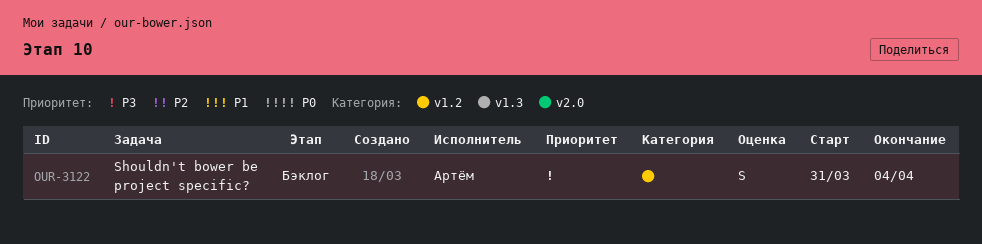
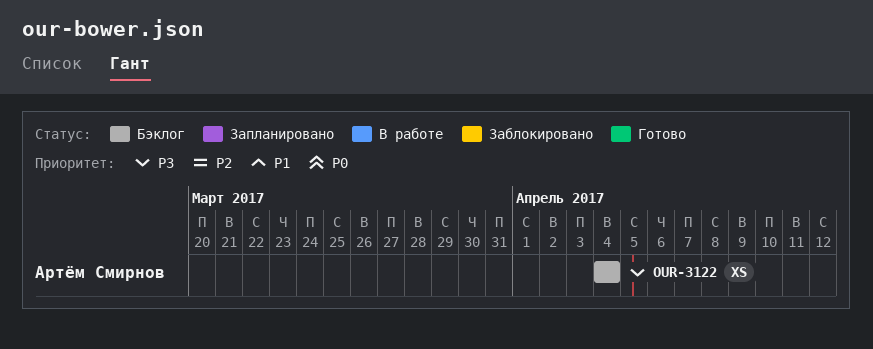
OUR-3122, estimate: S -> XS
OUR-3122, start: Mar 31 -> Apr 4

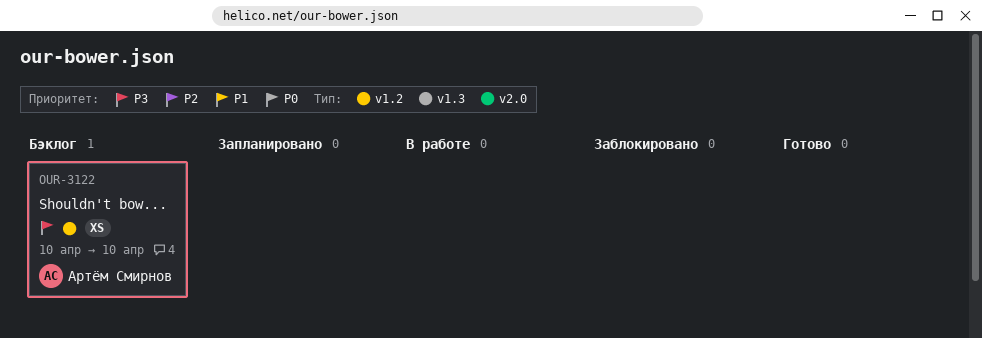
OUR-3122, start: Apr 4 -> Apr 10
OUR-3122, due: Apr 4 -> Apr 10

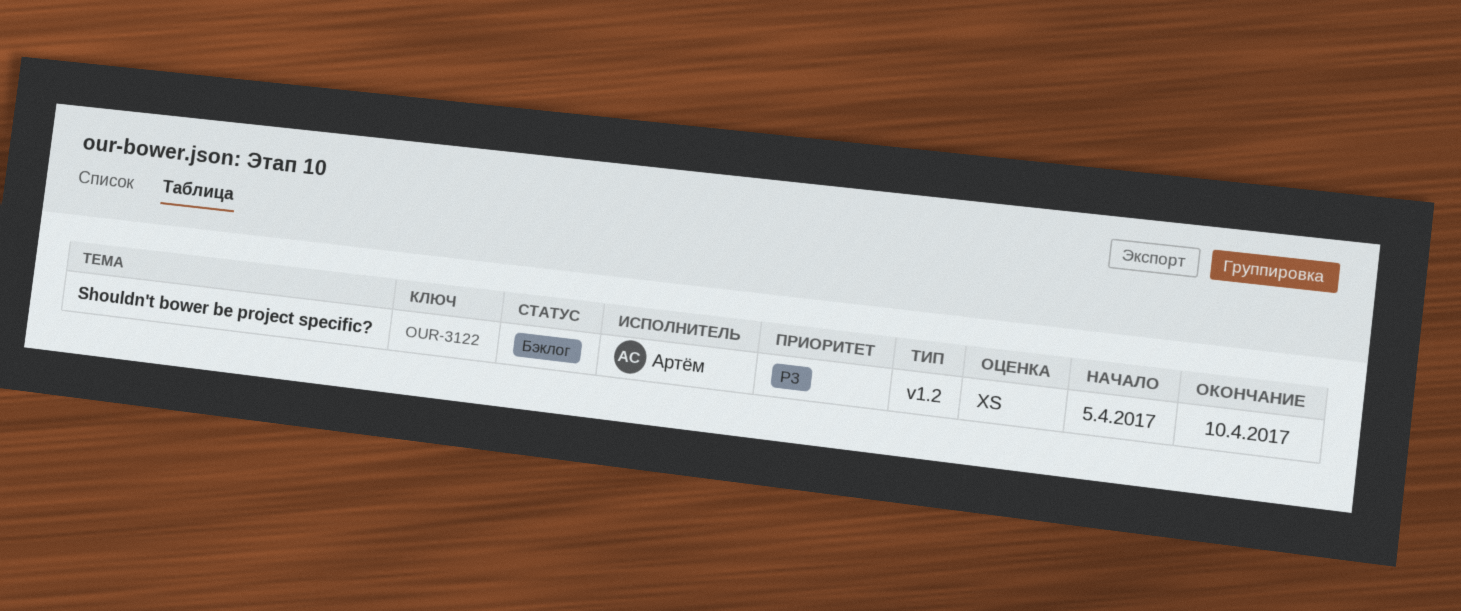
OUR-3122, start: Apr 10 -> Apr 5

